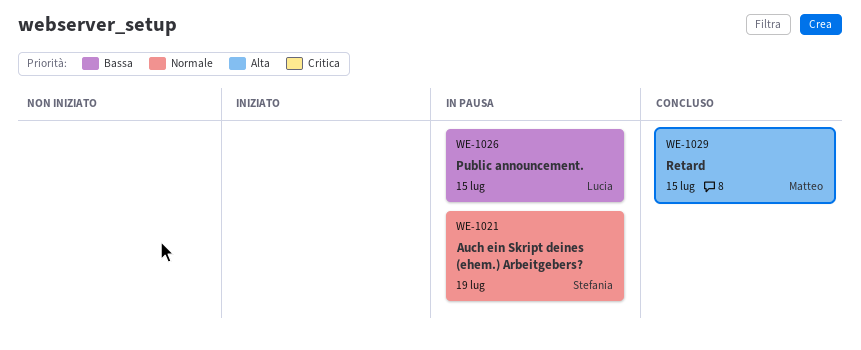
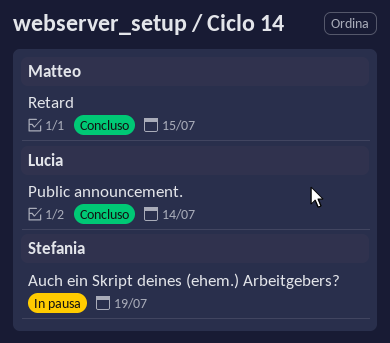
Public announcement., status: In pausa -> Concluso
Public announcement., due: Jul 15 -> Jul 14

